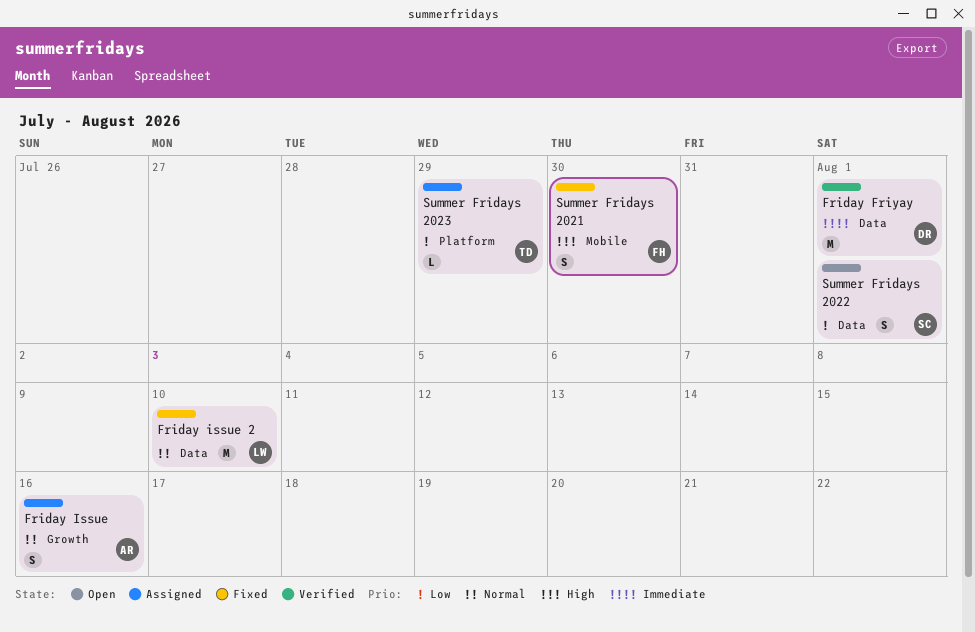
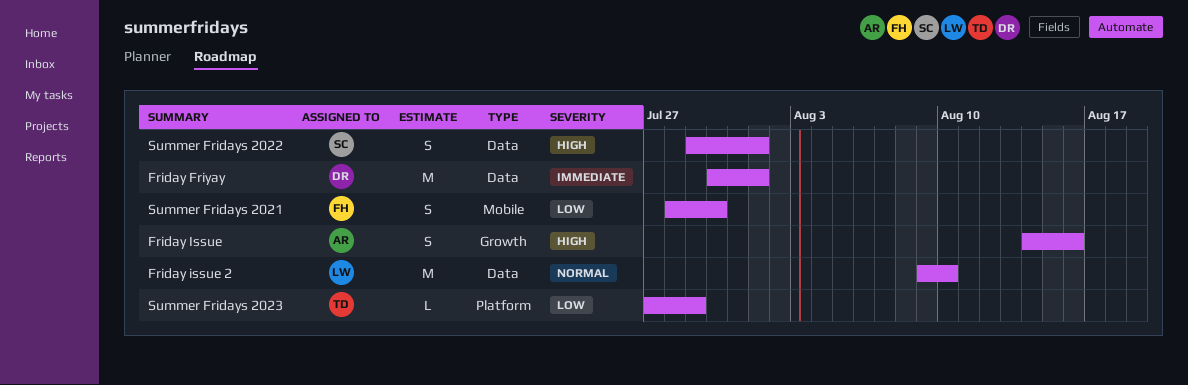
Friday Issue, priority: Normal -> High
Summer Fridays 2021, priority: High -> Low
Summer Fridays 2022, priority: Low -> High

